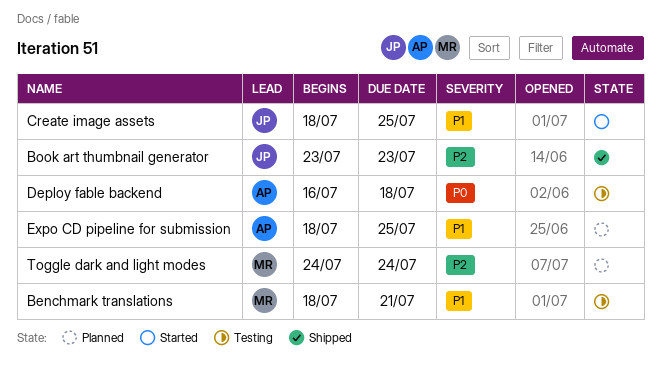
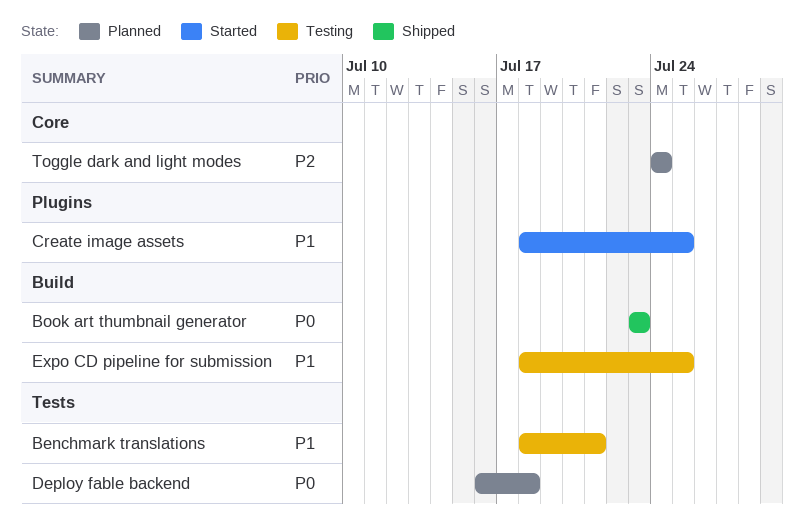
Book art thumbnail generator, priority: P2 -> P0
Deploy fable backend, status: Testing -> Planned
Expo CD pipeline for submission, status: Planned -> Testing

